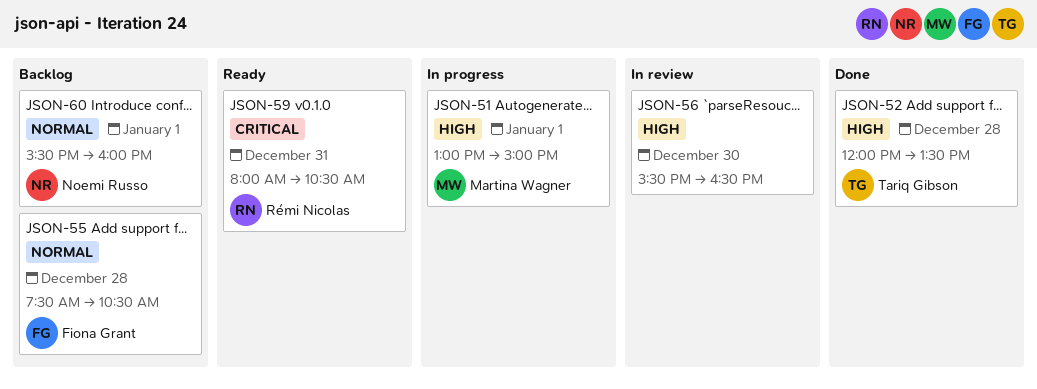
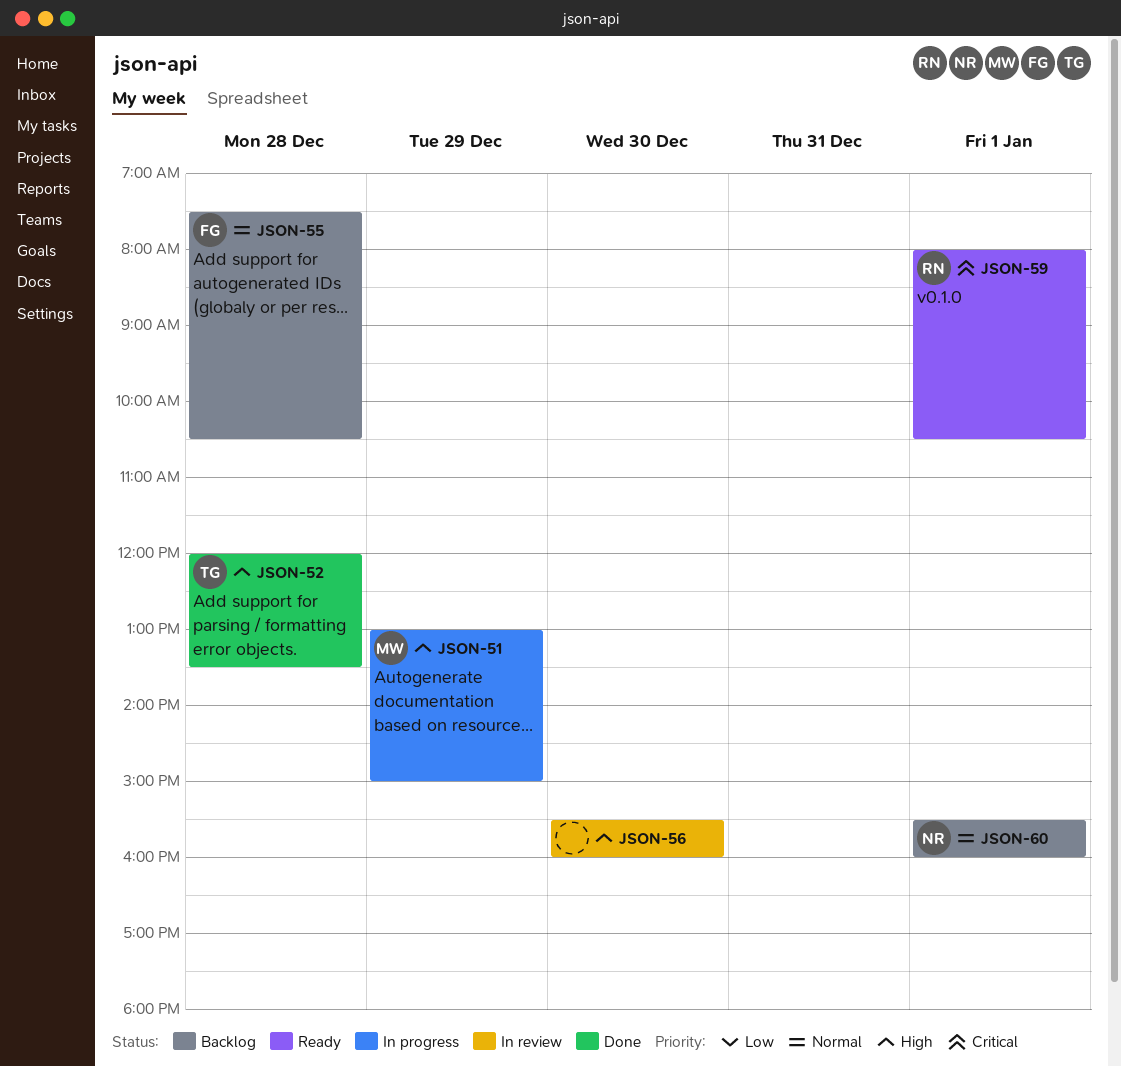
JSON-51, day: Jan 1 -> Dec 29
JSON-56, ends: 16:30 -> 16:00
JSON-59, day: Dec 31 -> Jan 1

